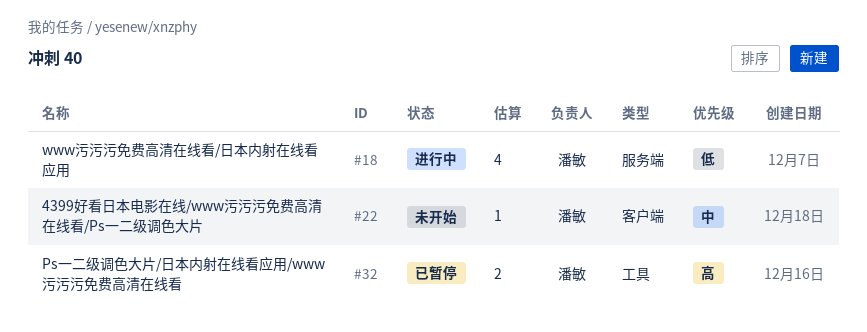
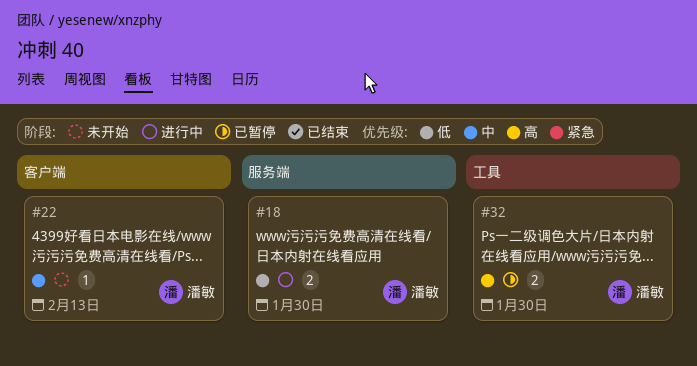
#18, estimate: 4 -> 2

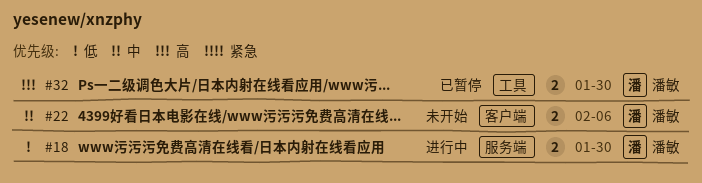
#22, estimate: 1 -> 2
#22, due: Feb 13 -> Feb 6

